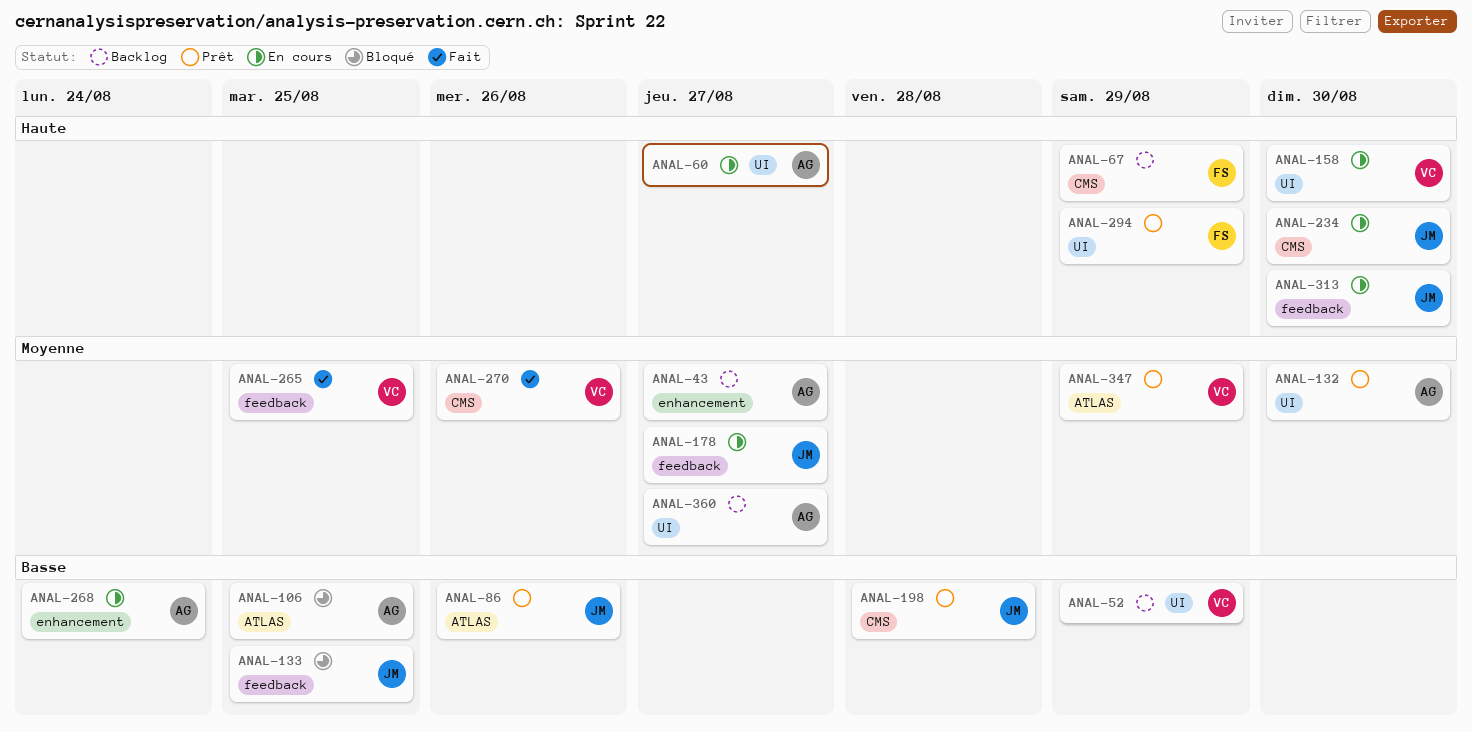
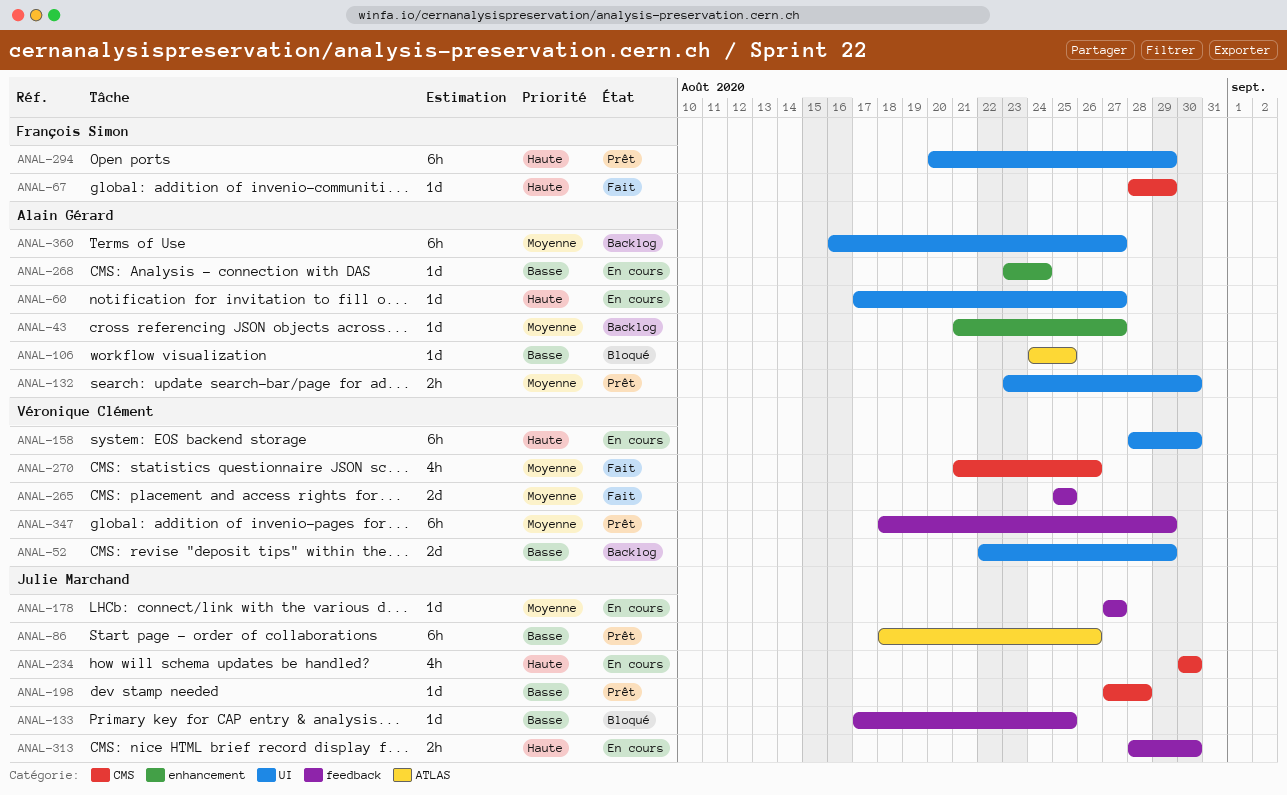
ANAL-67, status: Backlog -> Fait
ANAL-347, label: ATLAS -> feedback

